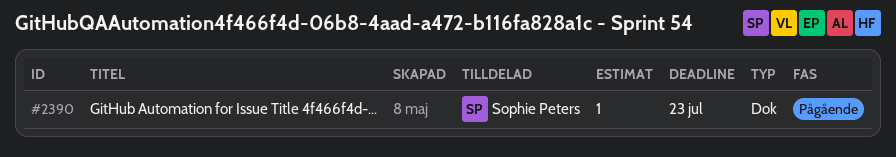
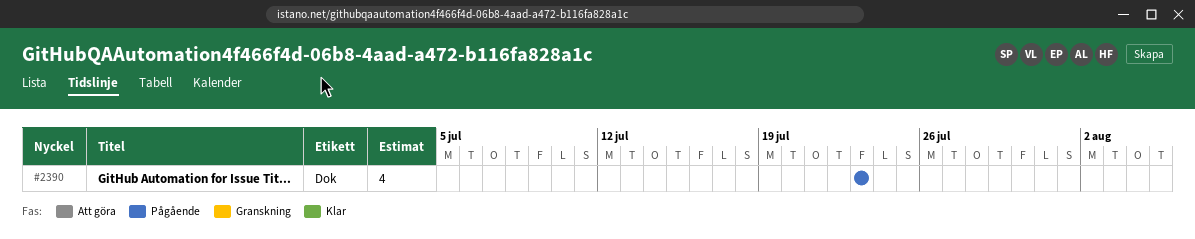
#2390, estimate: 1 -> 4

